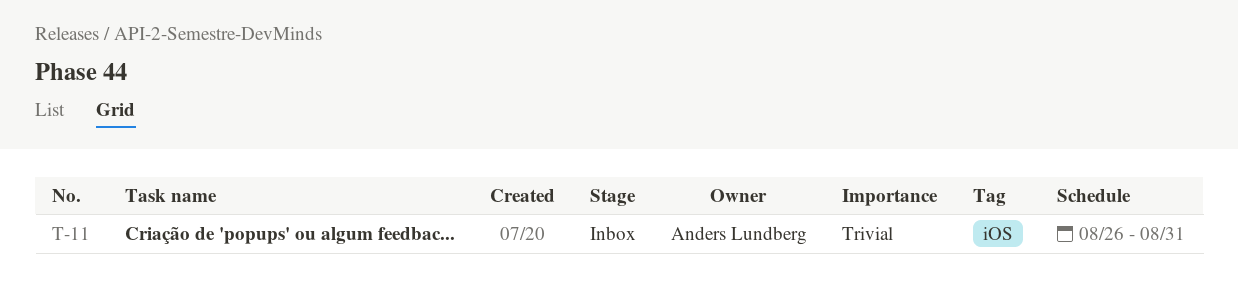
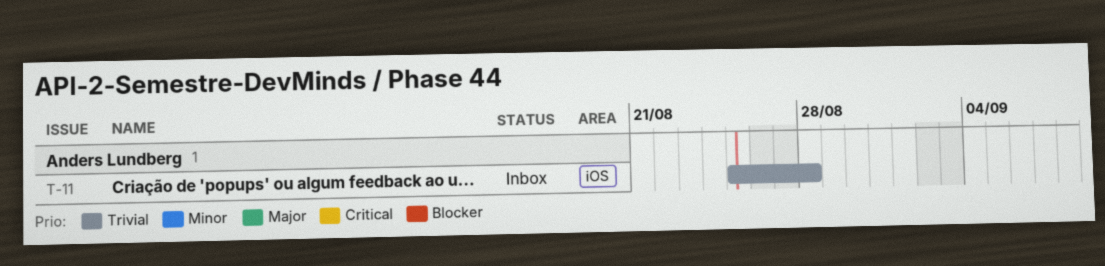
T-11, start: Aug 26 -> Aug 25
T-11, due: Aug 31 -> Aug 28

